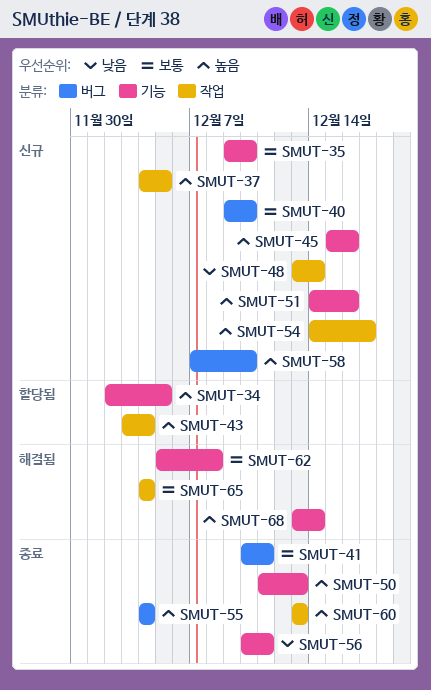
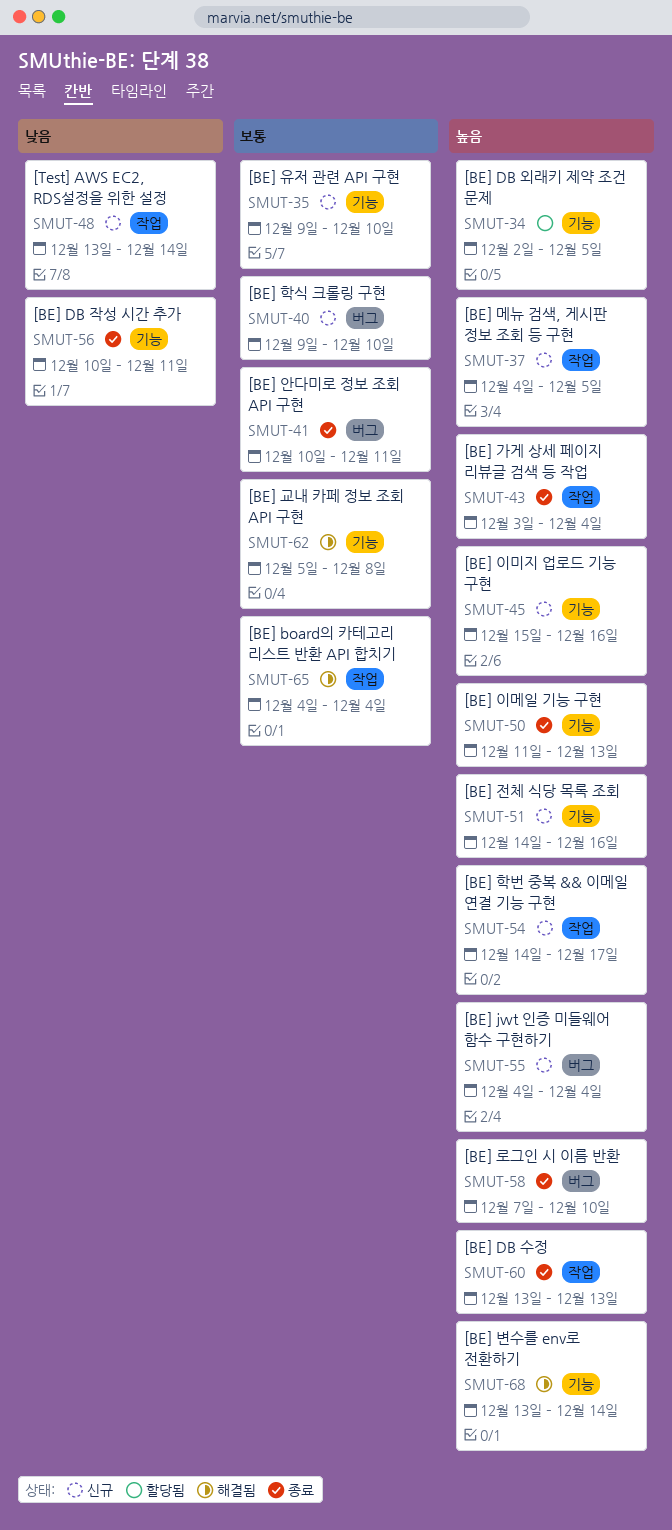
SMUT-43, status: 할당됨 -> 종료
SMUT-55, status: 종료 -> 신규
SMUT-58, status: 신규 -> 종료

